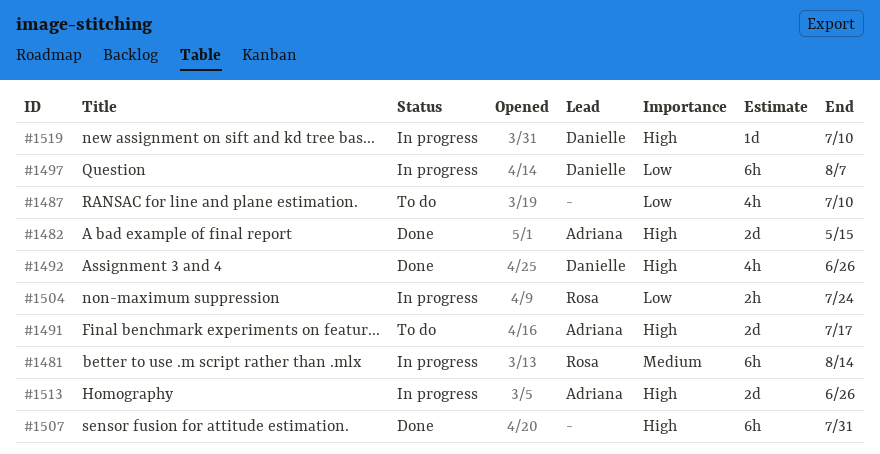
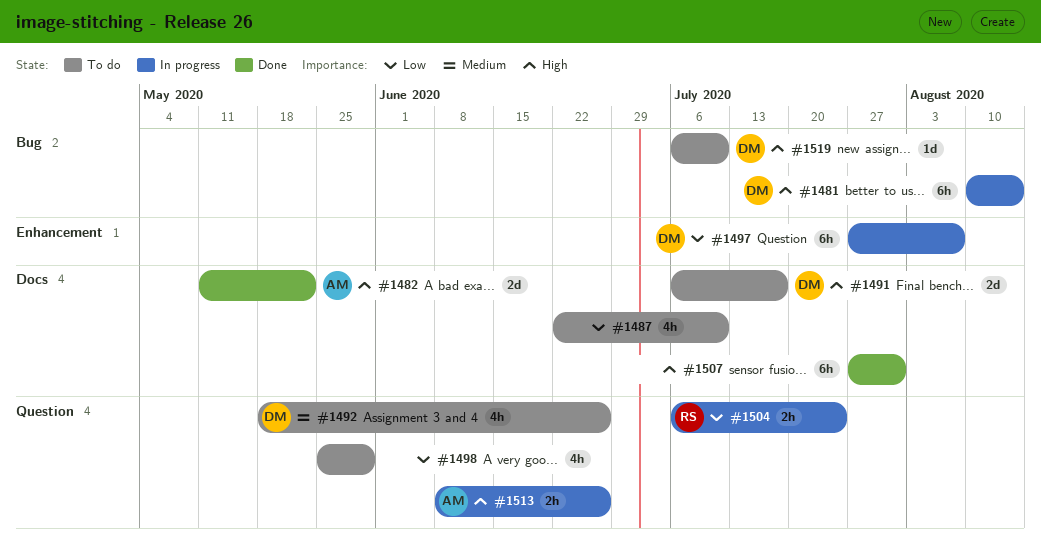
#1481, owner: Rosa -> Danielle
#1481, priority: Medium -> High
#1482, due: May 15 -> May 22
#1491, owner: Adriana -> Danielle
#1492, status: Done -> To do
#1492, priority: High -> Medium
#1498: none -> present
#1513, estimate: 2d -> 2h
#1519, status: In progress -> To do

